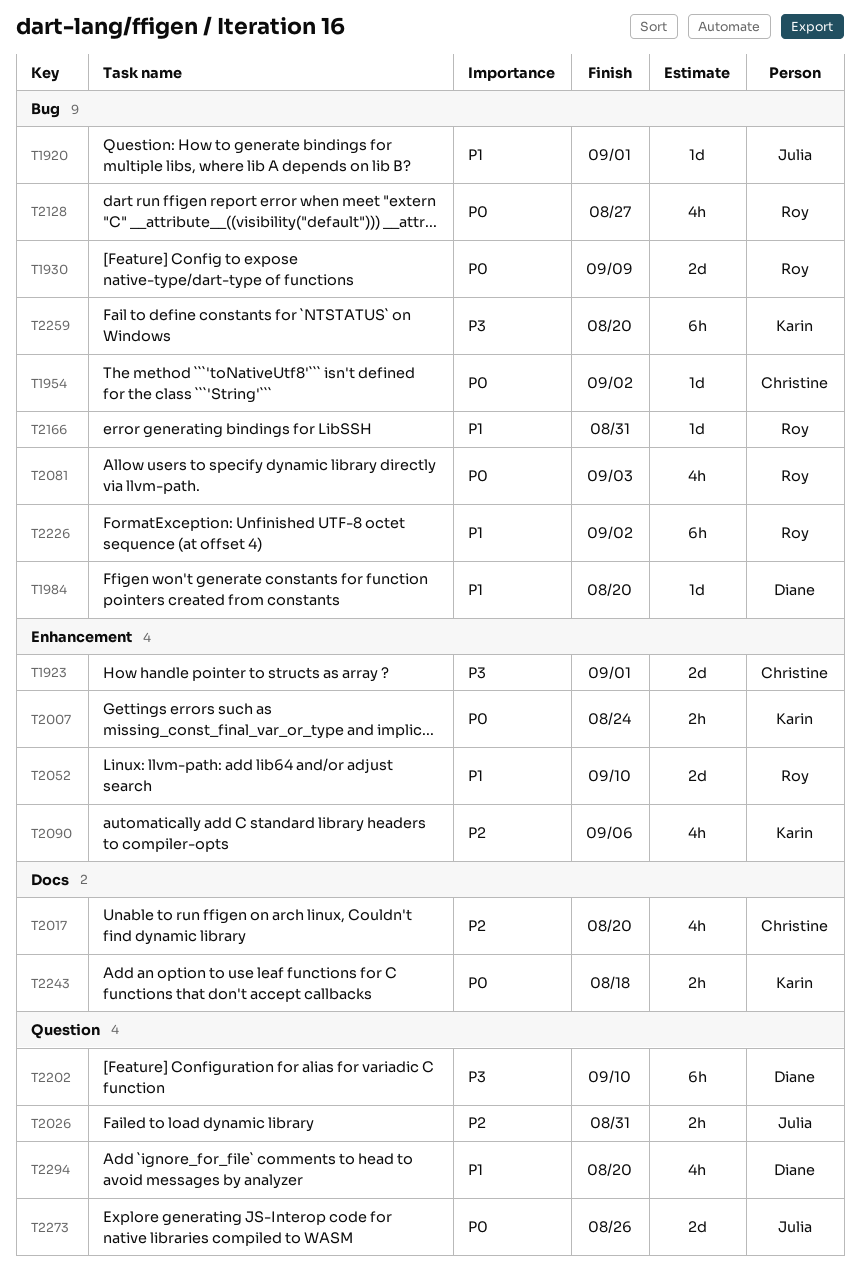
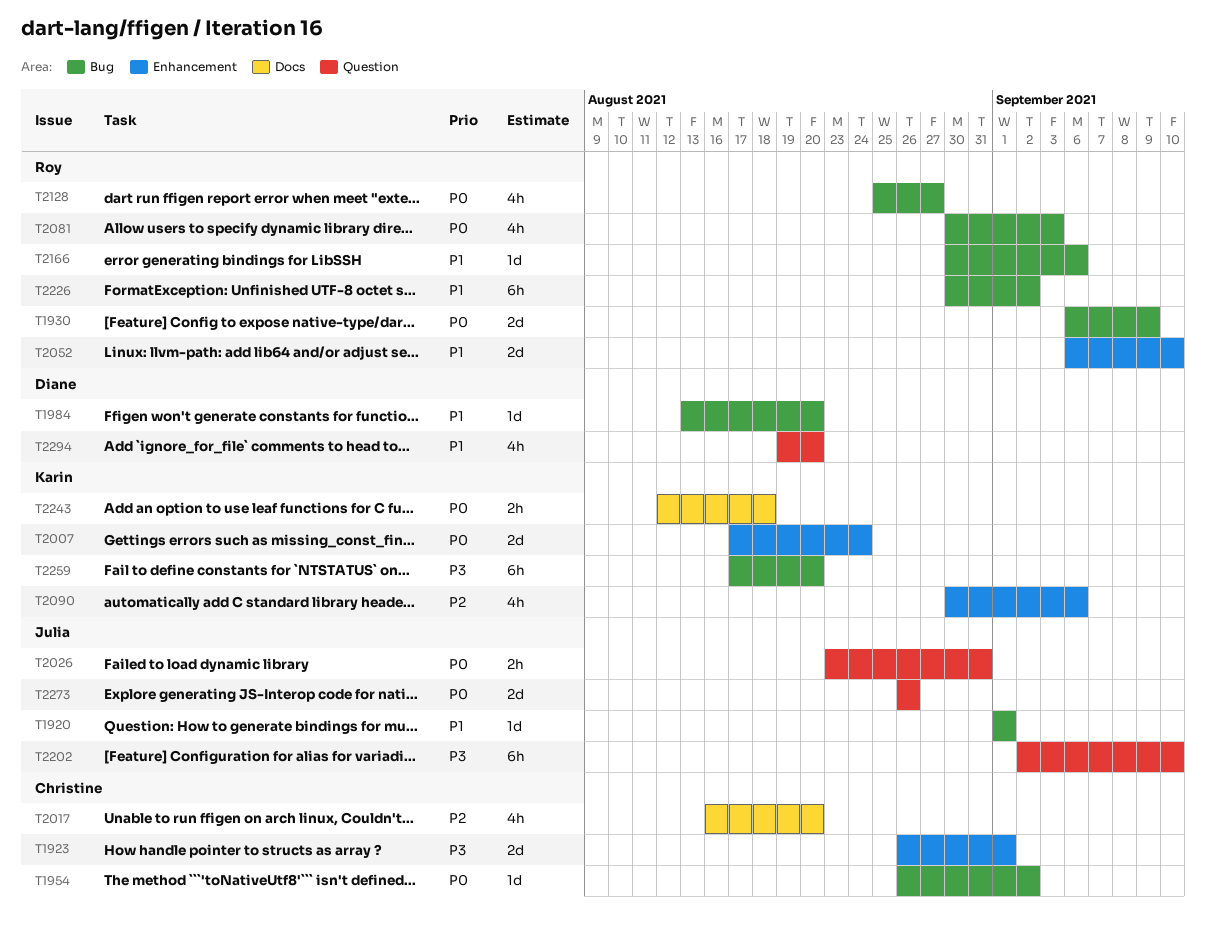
T2007, estimate: 2h -> 2d
T2026, priority: P2 -> P0
T2166, due: Aug 31 -> Sep 6
T2202, owner: Diane -> Julia

